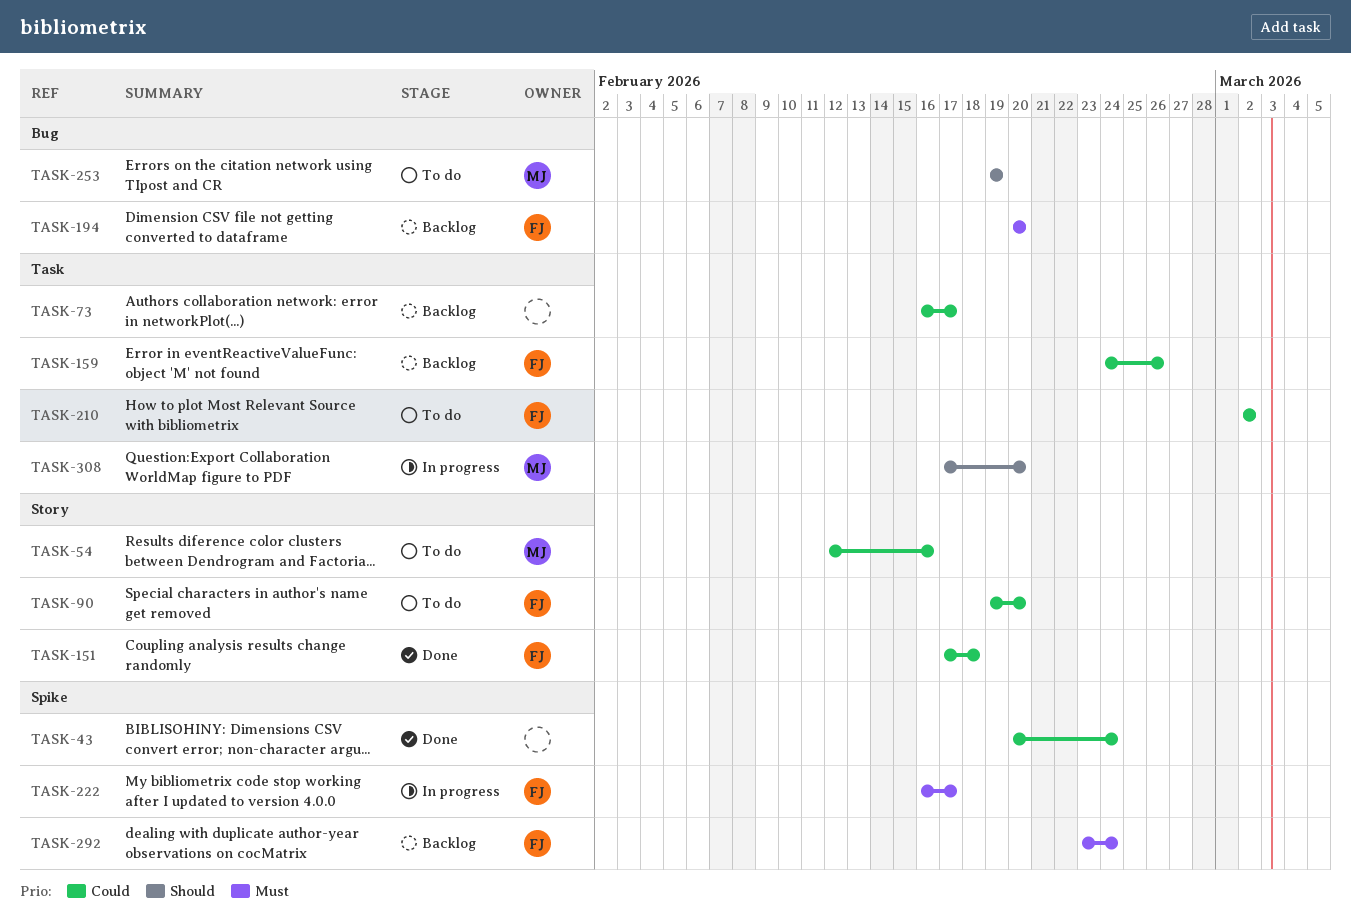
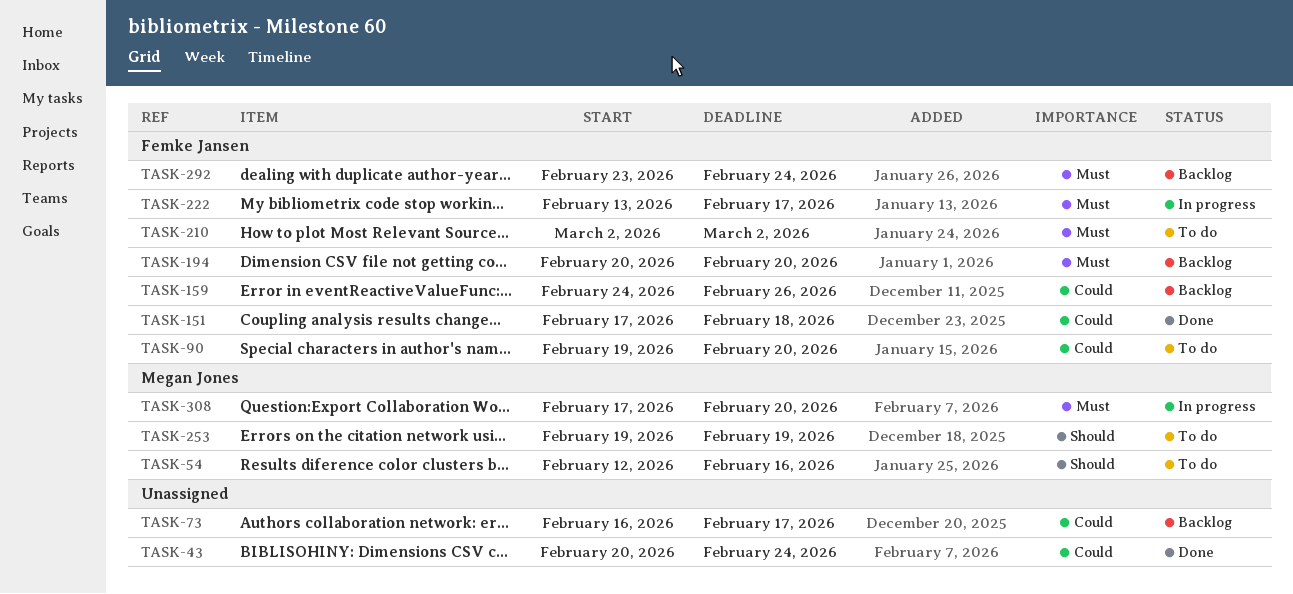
TASK-54, priority: Could -> Should
TASK-210, priority: Could -> Must
TASK-222, start: Feb 16 -> Feb 13
TASK-308, priority: Should -> Must

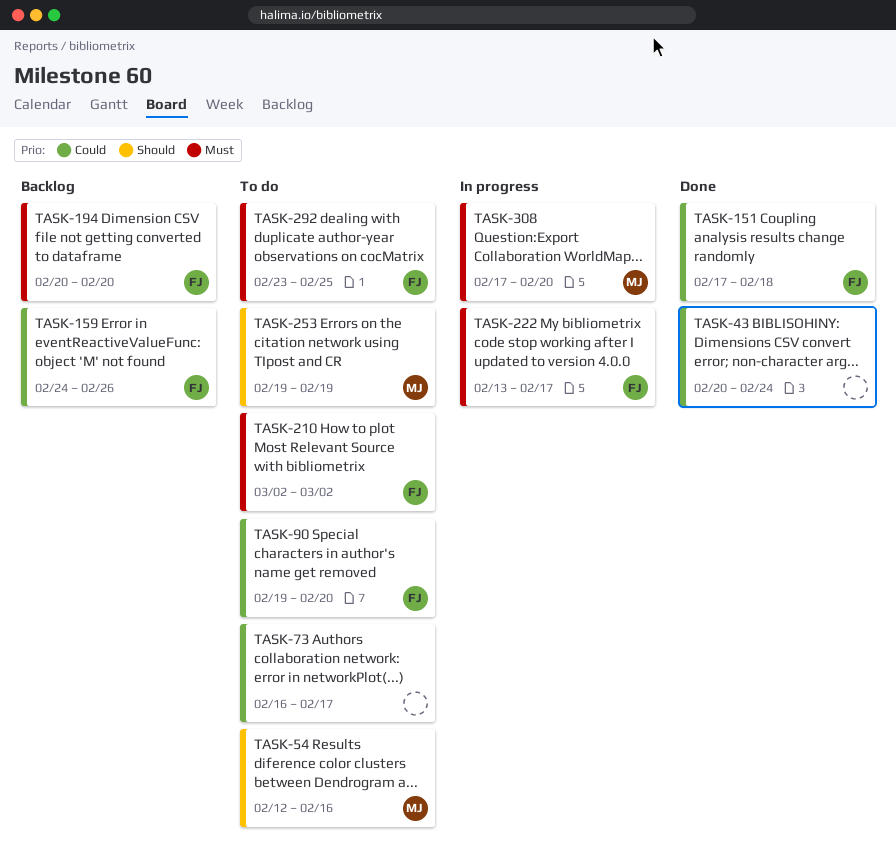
TASK-73, status: Backlog -> To do
TASK-292, status: Backlog -> To do
TASK-292, due: Feb 24 -> Feb 25

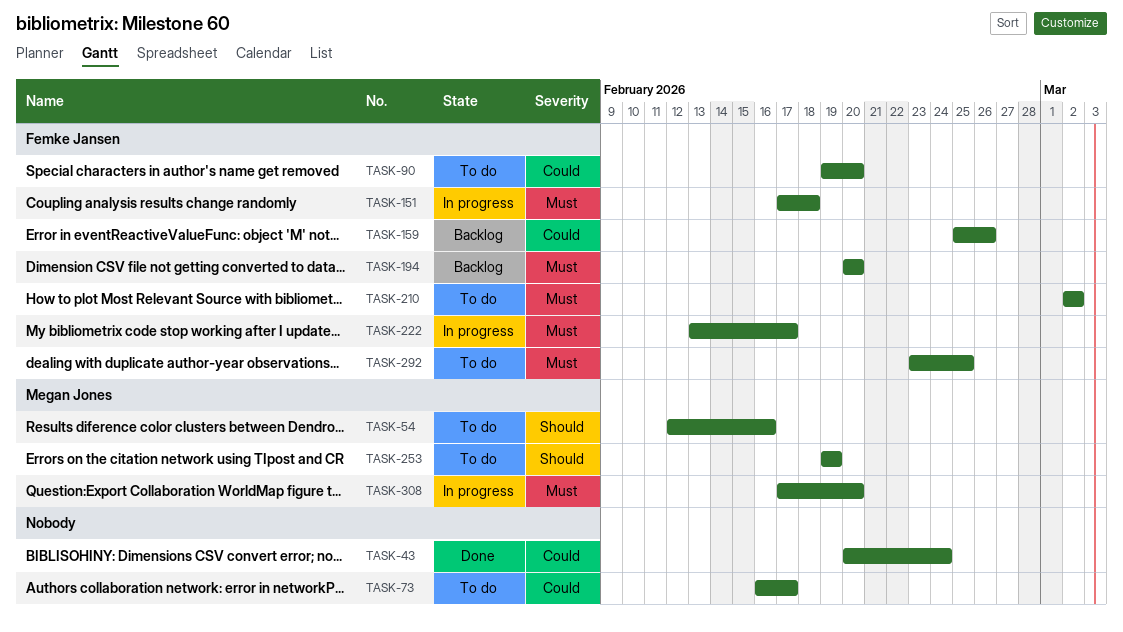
TASK-151, status: Done -> In progress
TASK-151, priority: Could -> Must
TASK-159, start: Feb 24 -> Feb 25

